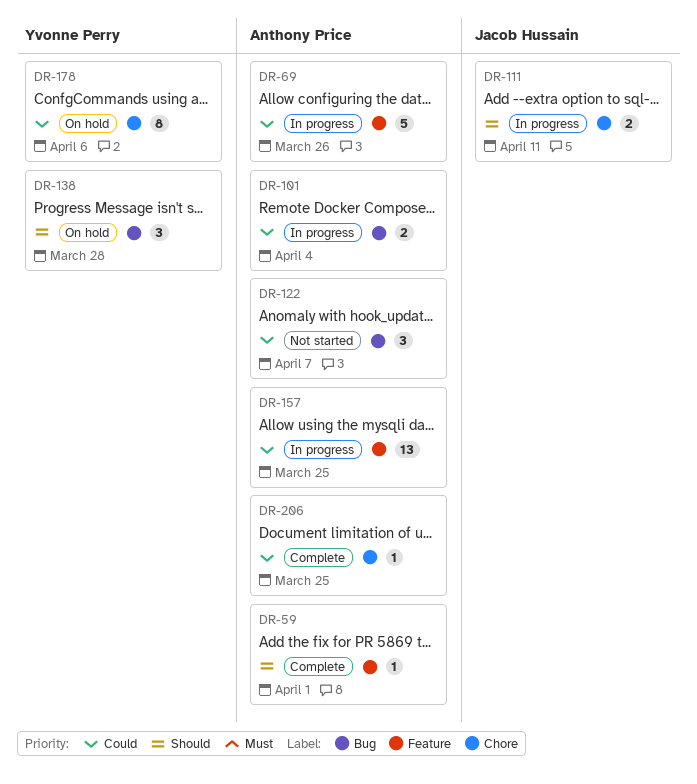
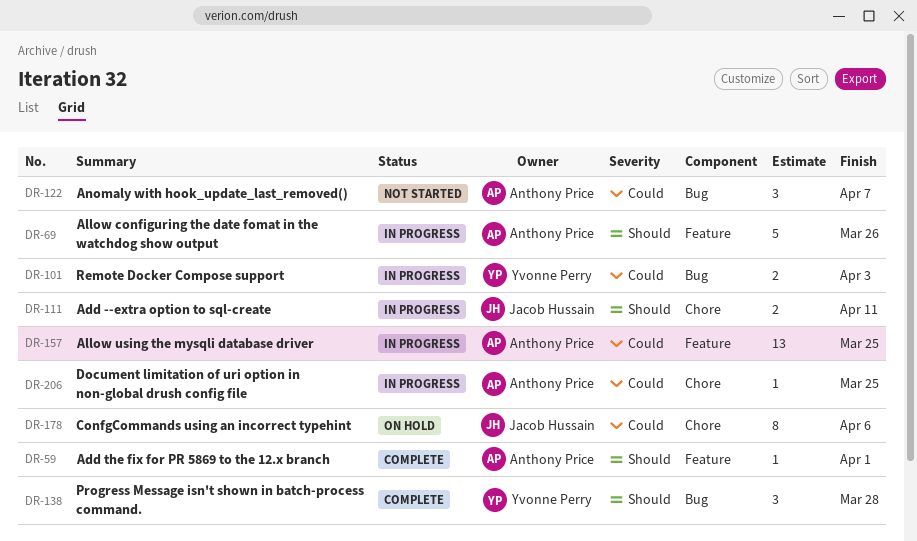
DR-69, priority: Could -> Should
DR-101, owner: Anthony Price -> Yvonne Perry
DR-101, due: Apr 4 -> Apr 3
DR-138, status: On hold -> Complete
DR-178, owner: Yvonne Perry -> Jacob Hussain
DR-206, status: Complete -> In progress

